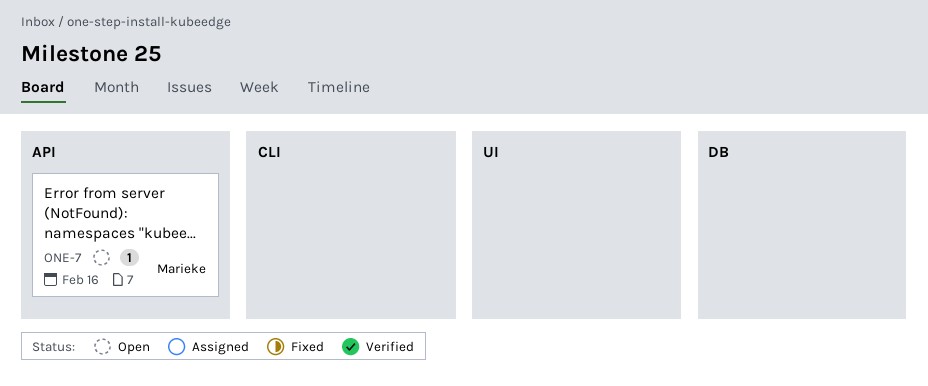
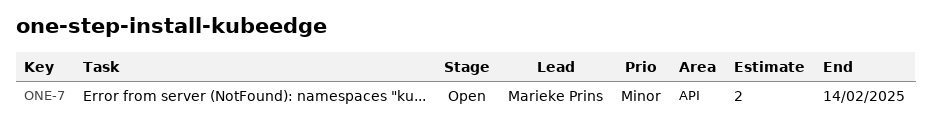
ONE-7, estimate: 1 -> 2
ONE-7, due: Feb 16 -> Feb 14

